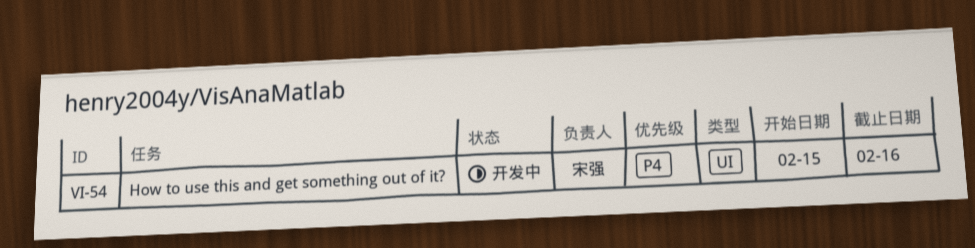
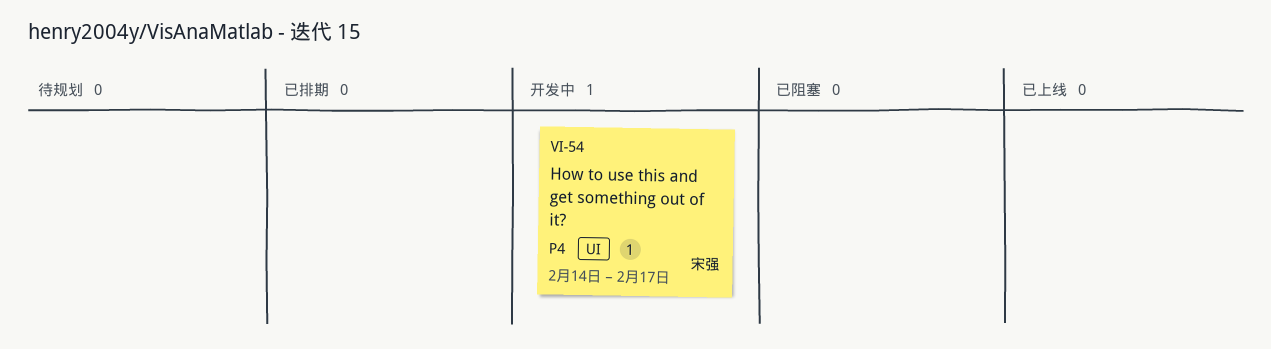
VI-54, start: Feb 15 -> Feb 14
VI-54, due: Feb 16 -> Feb 17

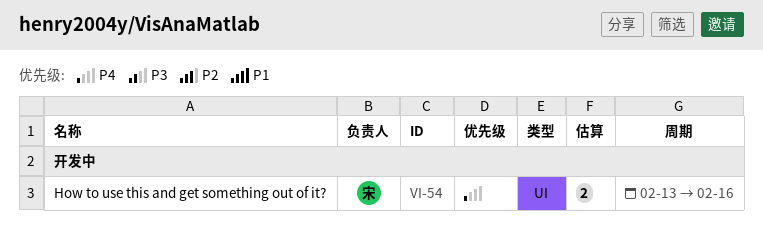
VI-54, estimate: 1 -> 2
VI-54, start: Feb 14 -> Feb 13
VI-54, due: Feb 17 -> Feb 16

